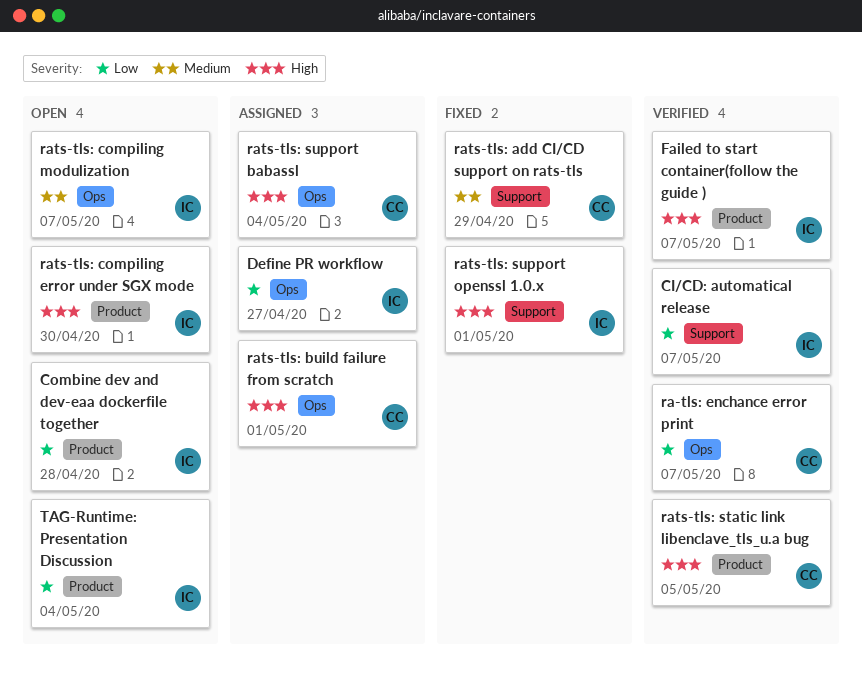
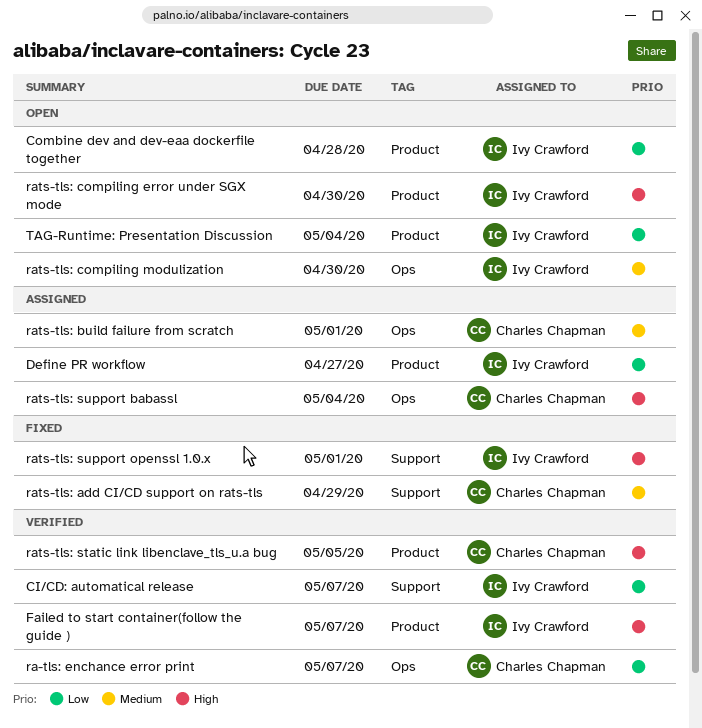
Define PR workflow, label: Ops -> Product
rats-tls: build failure from scratch, priority: High -> Medium
rats-tls: compiling modulization, due: May 7 -> Apr 30

